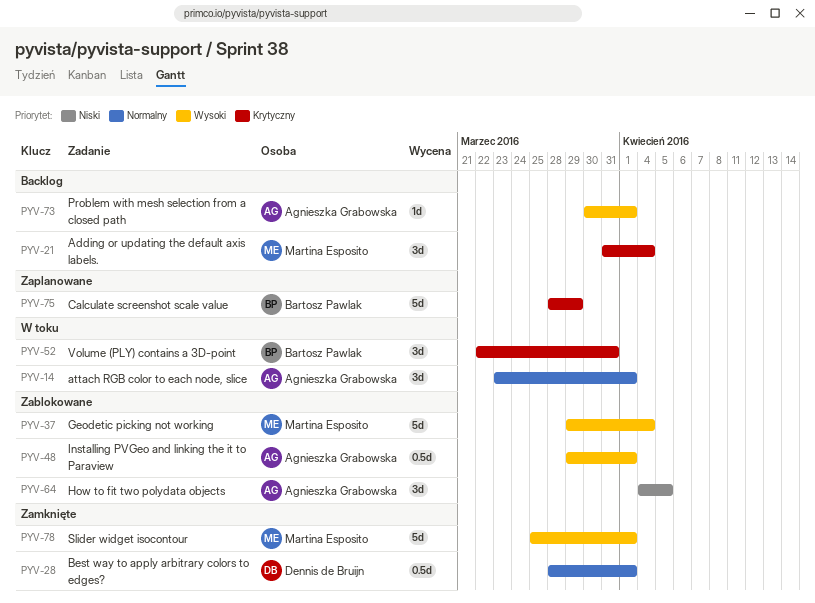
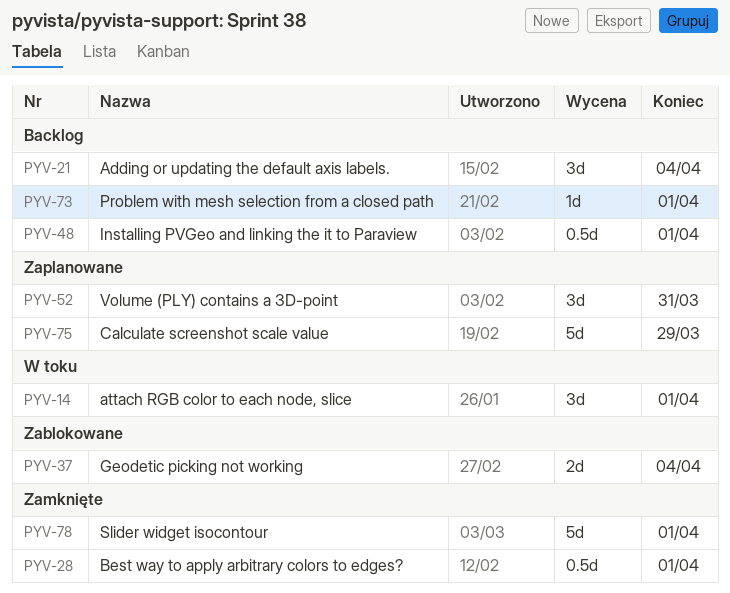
PYV-37, estimate: 5d -> 2d
PYV-48, status: Zablokowane -> Backlog
PYV-52, status: W toku -> Zaplanowane
PYV-64: present -> none

